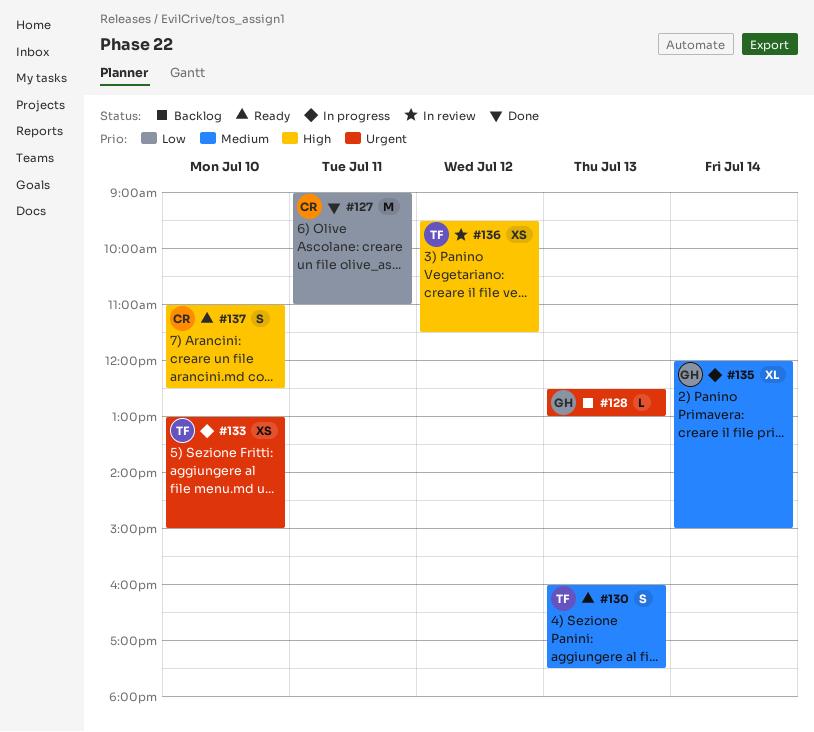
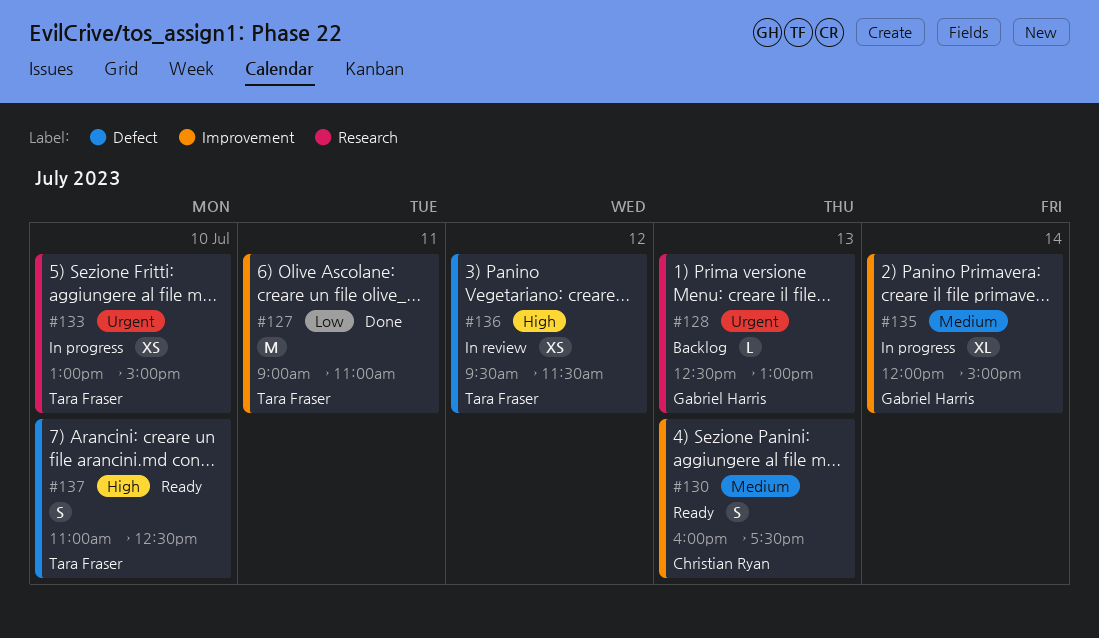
#127, owner: Christian Ryan -> Tara Fraser
#130, owner: Tara Fraser -> Christian Ryan
#137, owner: Christian Ryan -> Tara Fraser

